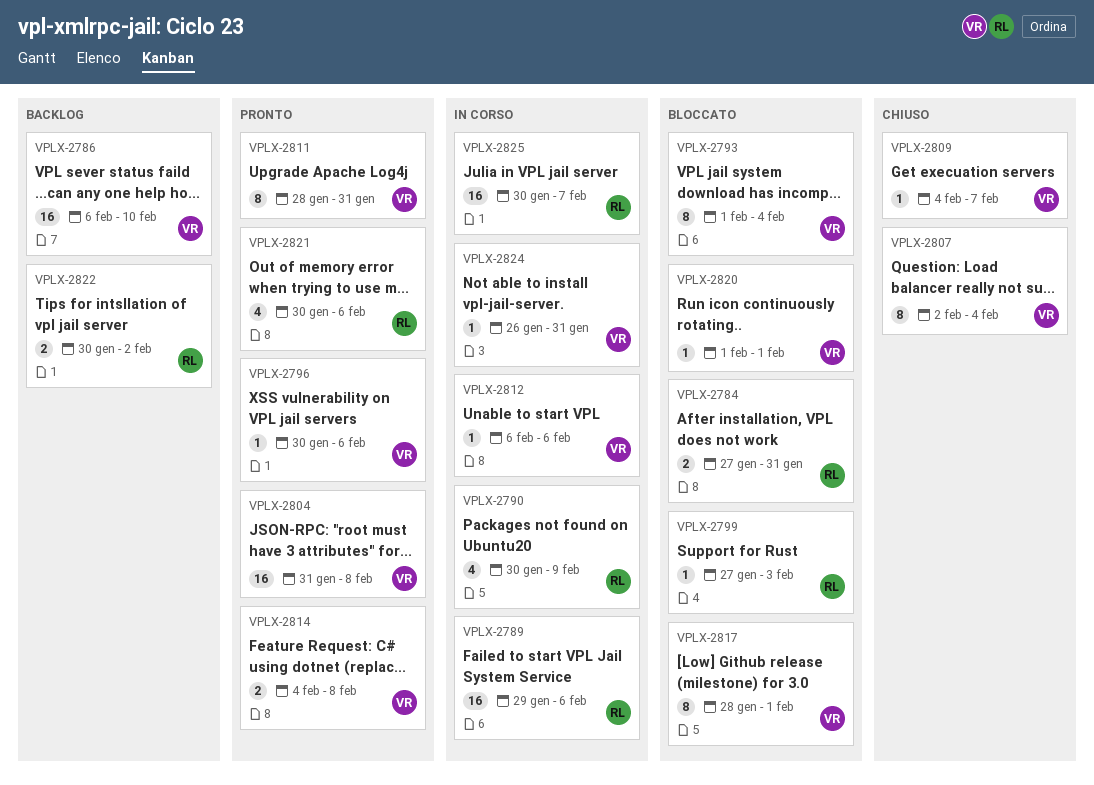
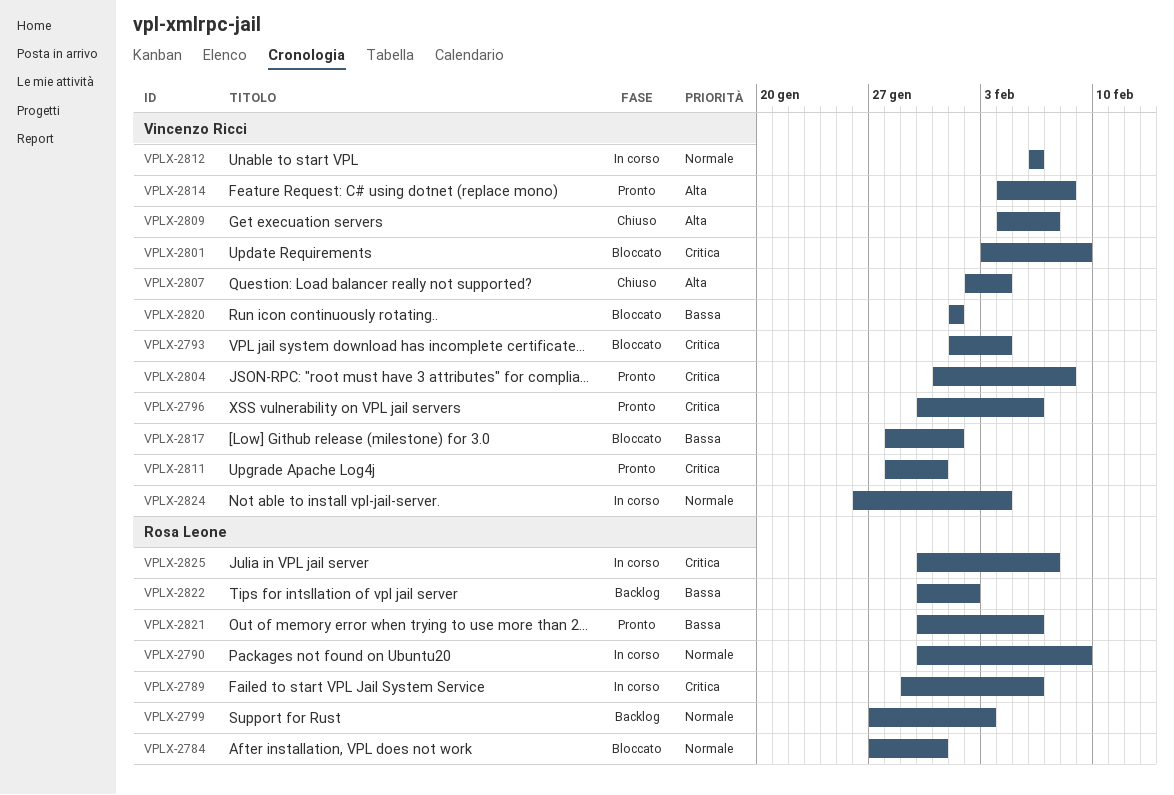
VPLX-2786: present -> none
VPLX-2799, status: Bloccato -> Backlog
VPLX-2801: none -> present
VPLX-2824, due: Jan 31 -> Feb 4

